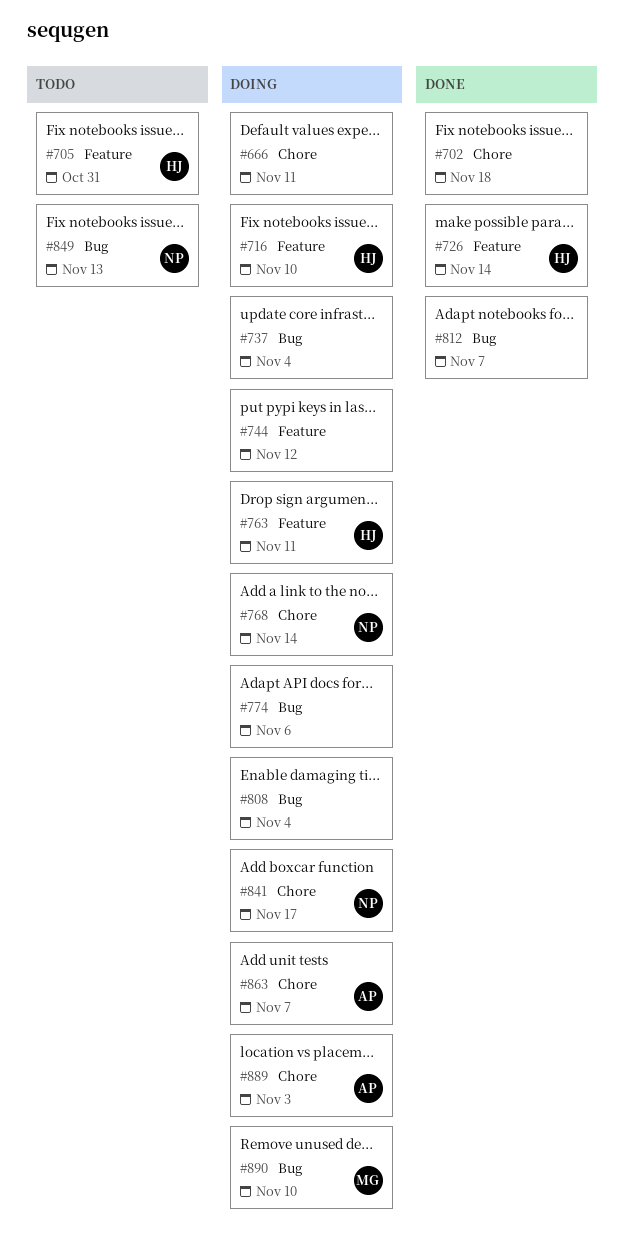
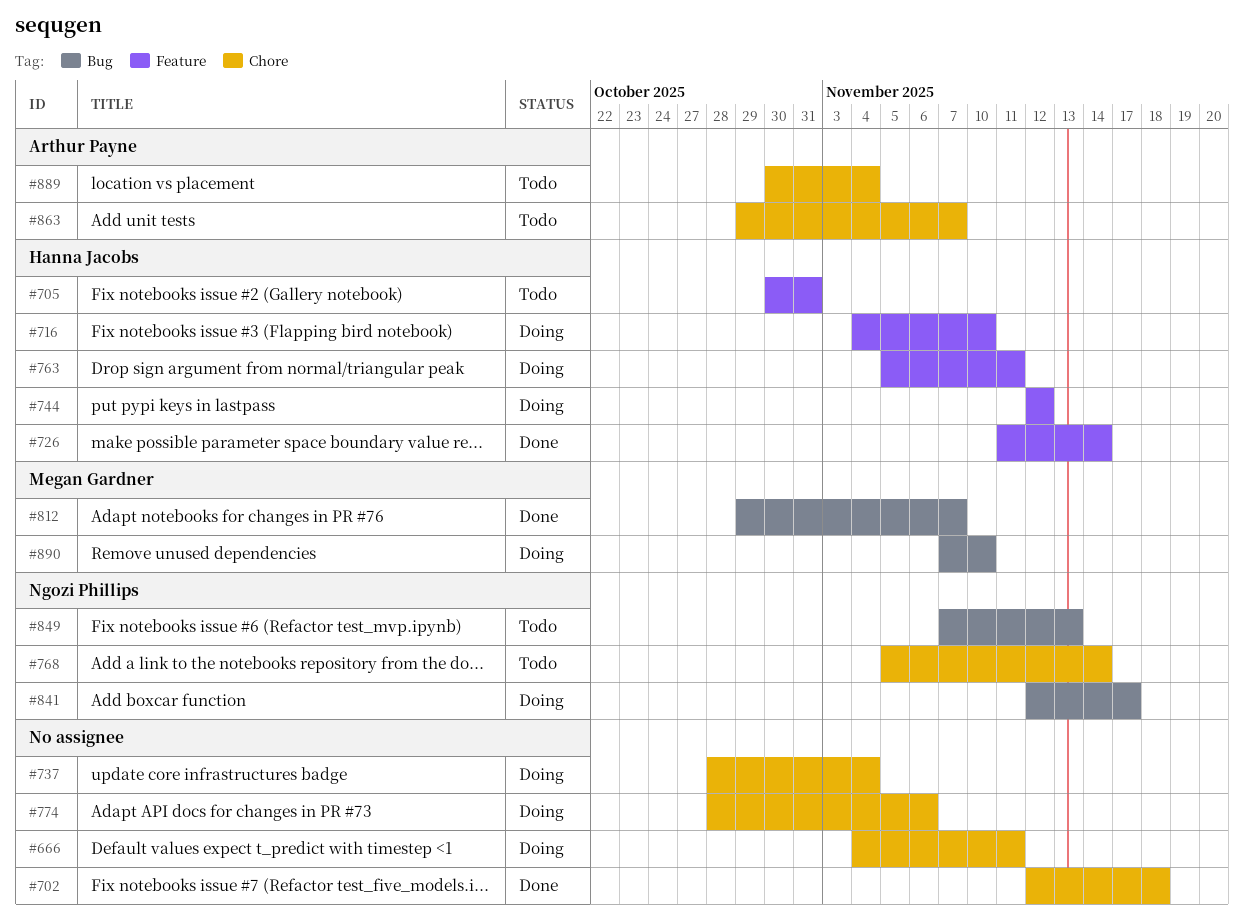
#737, label: Bug -> Chore
#744, owner: none -> Hanna Jacobs
#768, status: Doing -> Todo
#774, label: Bug -> Chore
#808: present -> none
#812, owner: none -> Megan Gardner
#841, label: Chore -> Bug
#863, status: Doing -> Todo
#889, status: Doing -> Todo
#889, due: Nov 3 -> Nov 4

